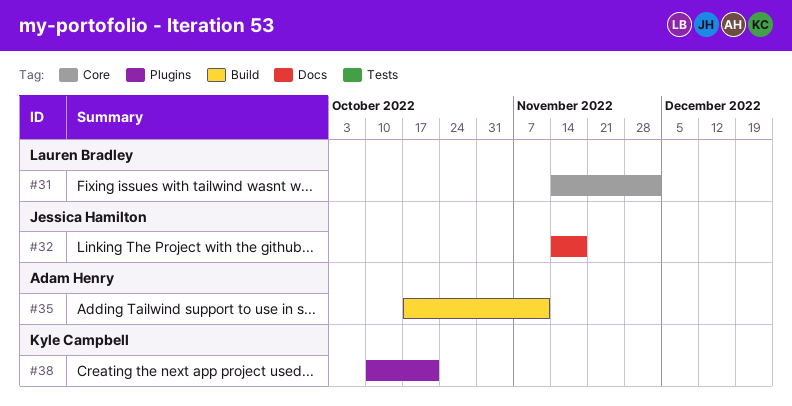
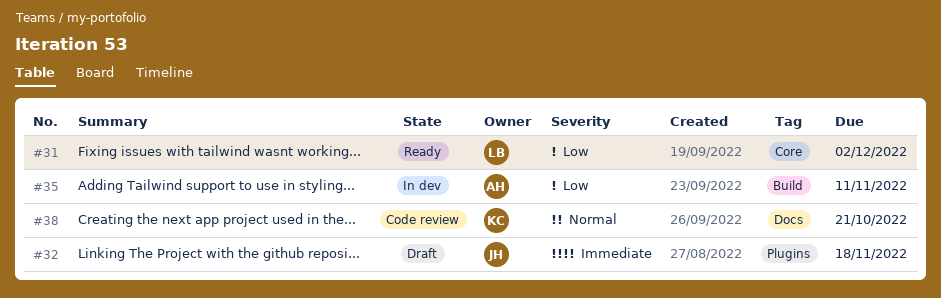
#32, label: Docs -> Plugins
#38, label: Plugins -> Docs

